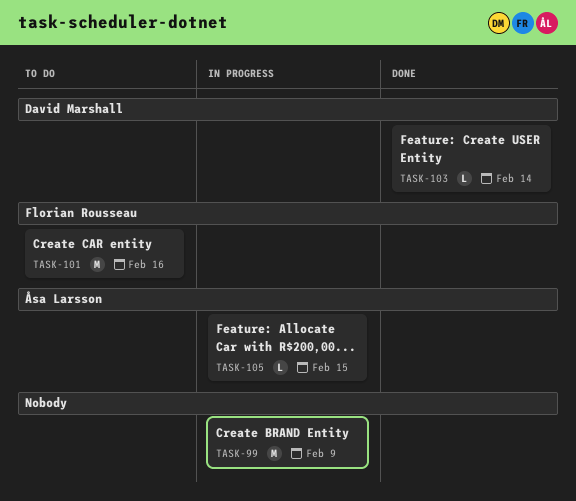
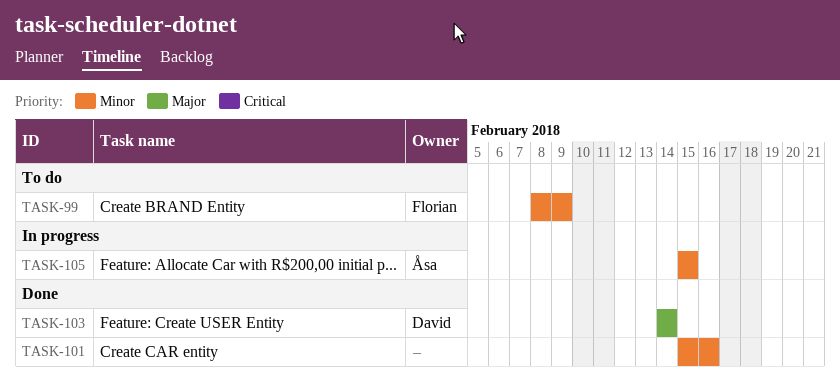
TASK-99, status: In progress -> To do
TASK-99, owner: none -> Florian Rousseau
TASK-101, status: To do -> Done
TASK-101, owner: Florian Rousseau -> none

